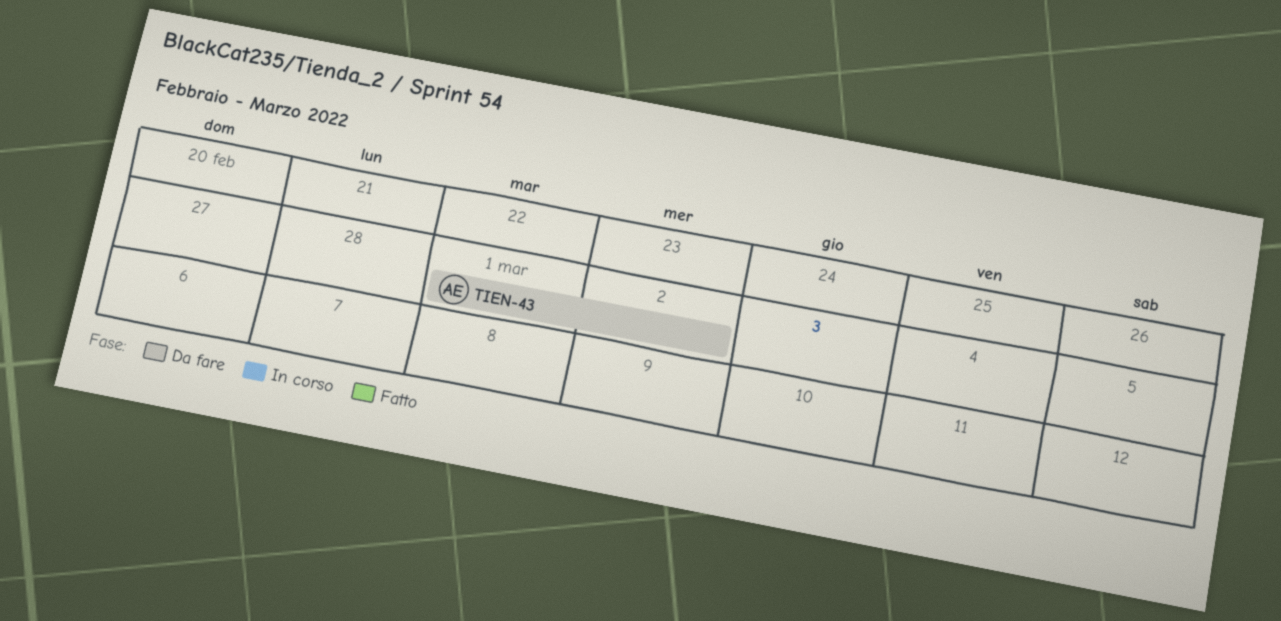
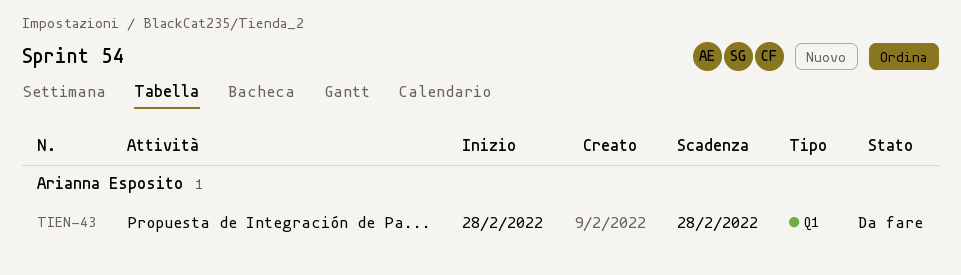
TIEN-43, start: Mar 1 -> Feb 28
TIEN-43, due: Mar 2 -> Feb 28

